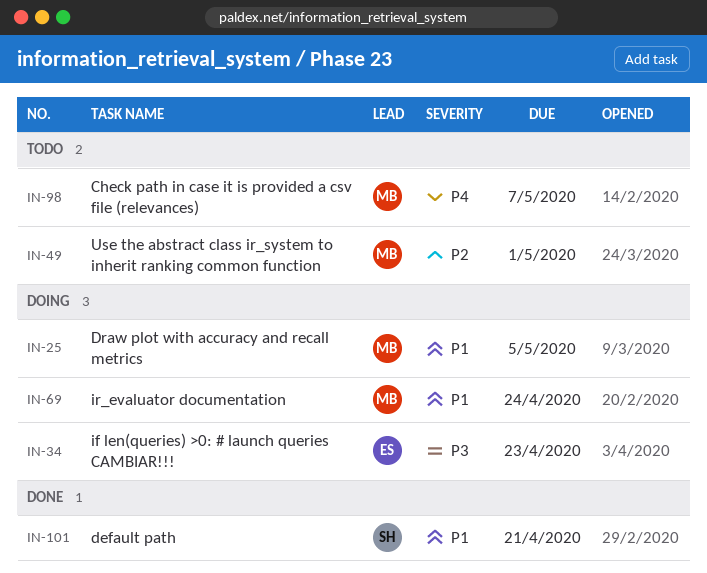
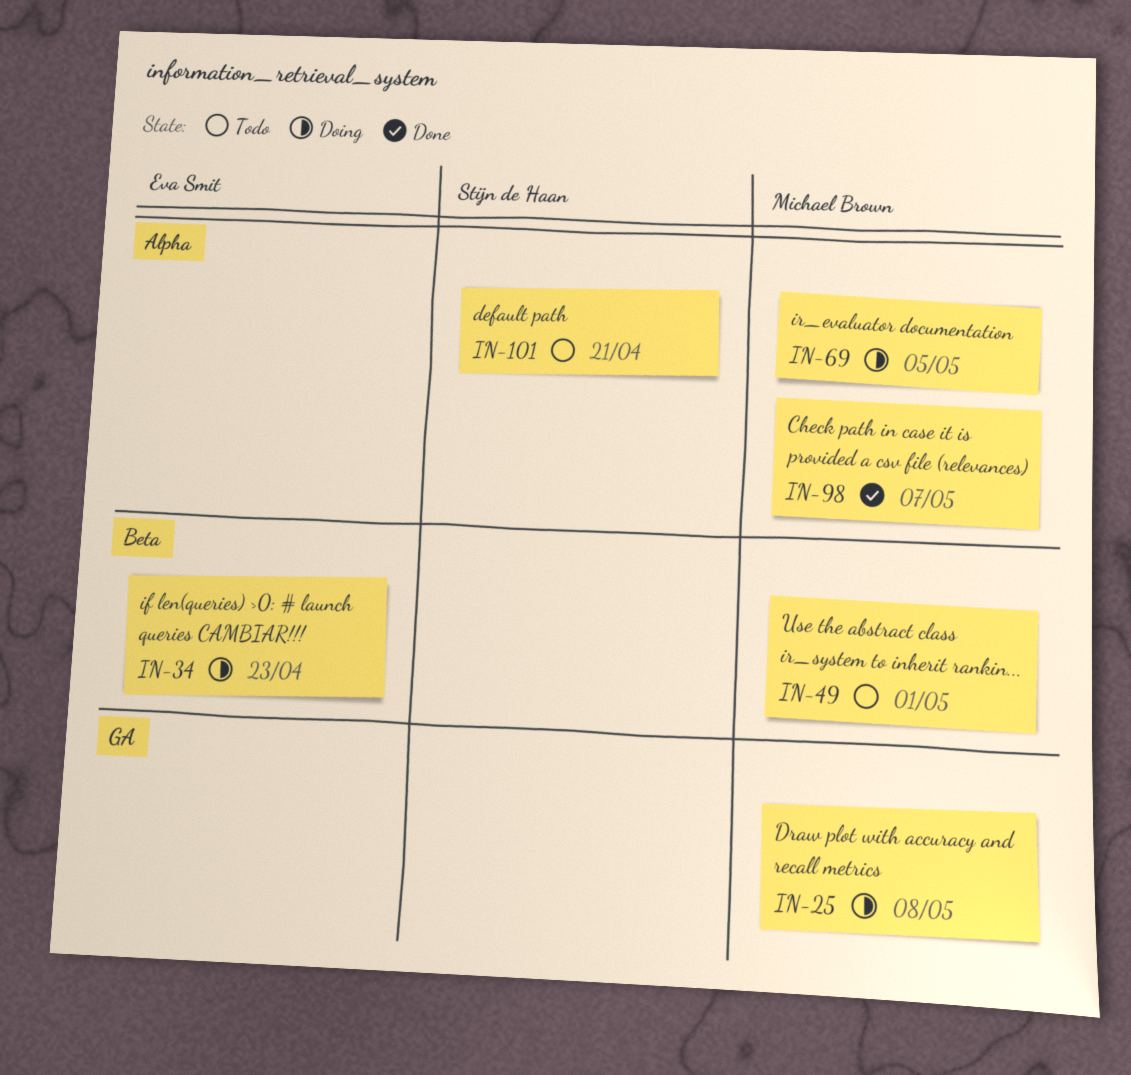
IN-25, due: May 5 -> May 8
IN-69, due: Apr 24 -> May 5
IN-98, status: Todo -> Done
IN-101, status: Done -> Todo

